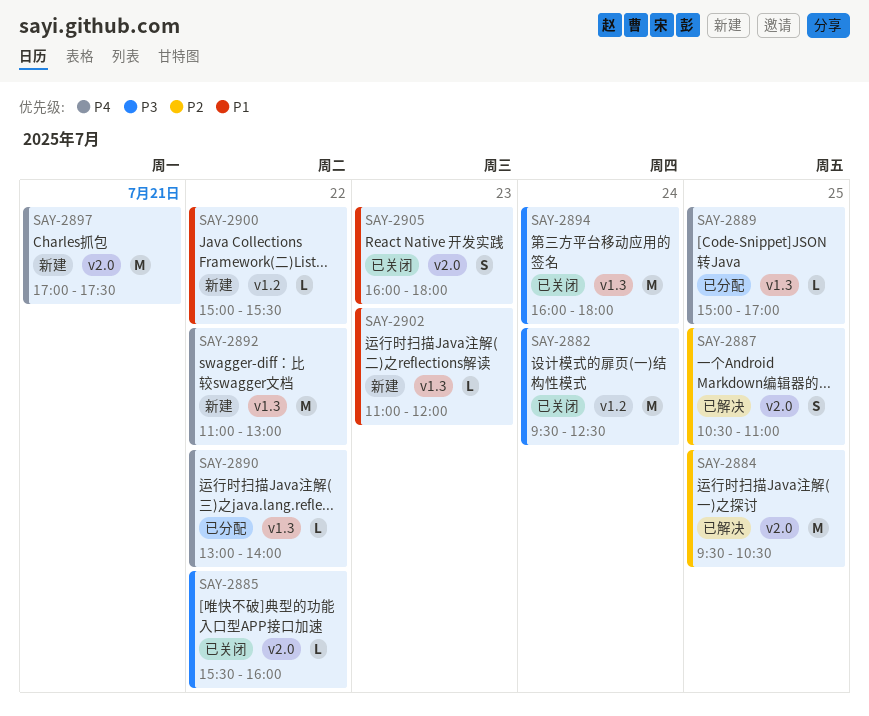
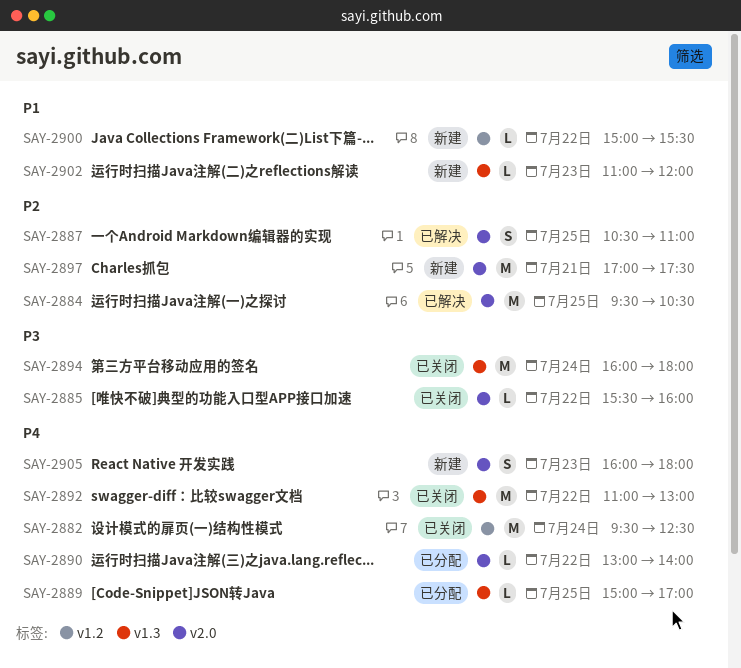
SAY-2882, priority: P3 -> P4
SAY-2890, label: v1.3 -> v2.0
SAY-2892, status: 新建 -> 已关闭
SAY-2897, priority: P4 -> P2
SAY-2905, status: 已关闭 -> 新建
SAY-2905, priority: P1 -> P4

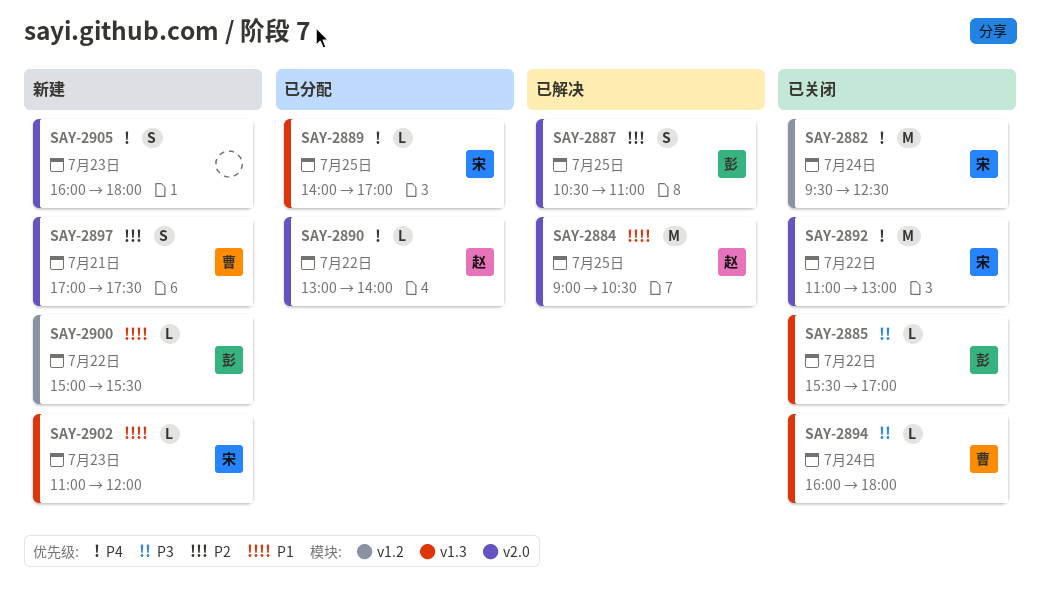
SAY-2884, priority: P2 -> P1
SAY-2884, begins: 09:30 -> 09:00
SAY-2885, label: v2.0 -> v1.3
SAY-2885, ends: 16:00 -> 17:00
SAY-2889, begins: 15:00 -> 14:00
SAY-2892, label: v1.3 -> v2.0
SAY-2894, estimate: M -> L
SAY-2897, estimate: M -> S

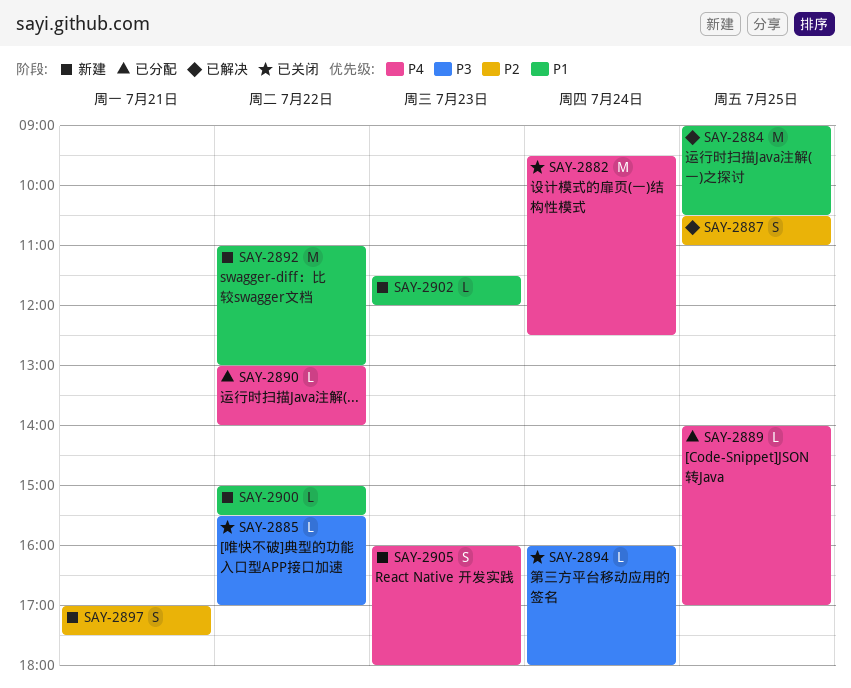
SAY-2892, status: 已关闭 -> 新建
SAY-2892, priority: P4 -> P1
SAY-2902, begins: 11:00 -> 11:30

